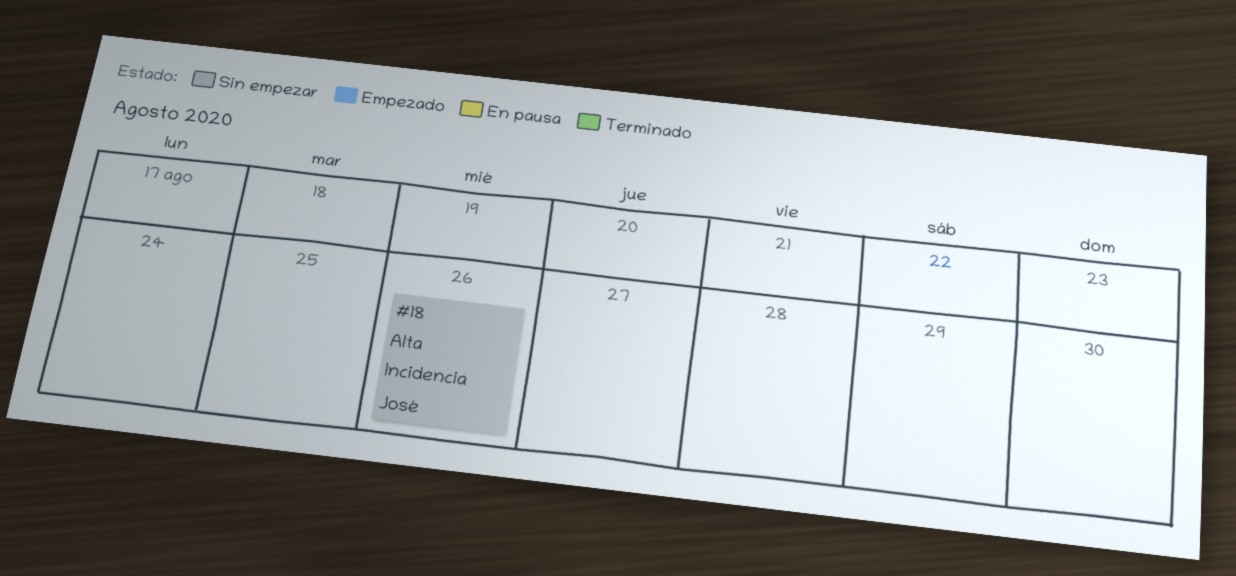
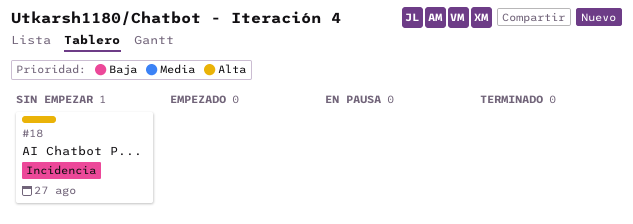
#18, due: Aug 26 -> Aug 27

